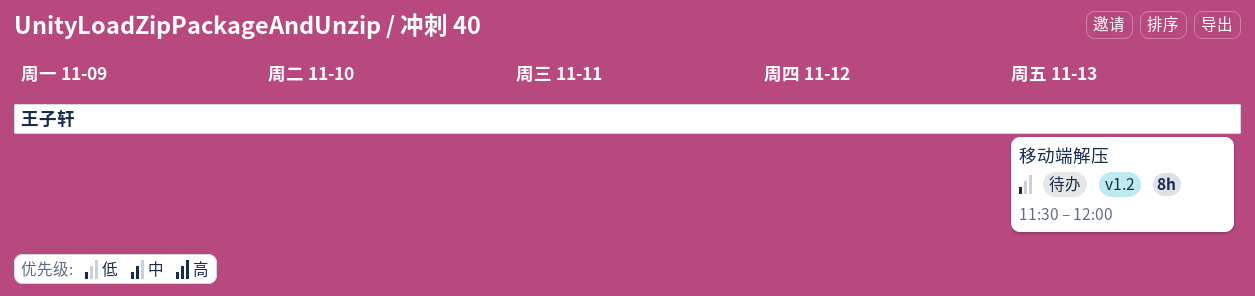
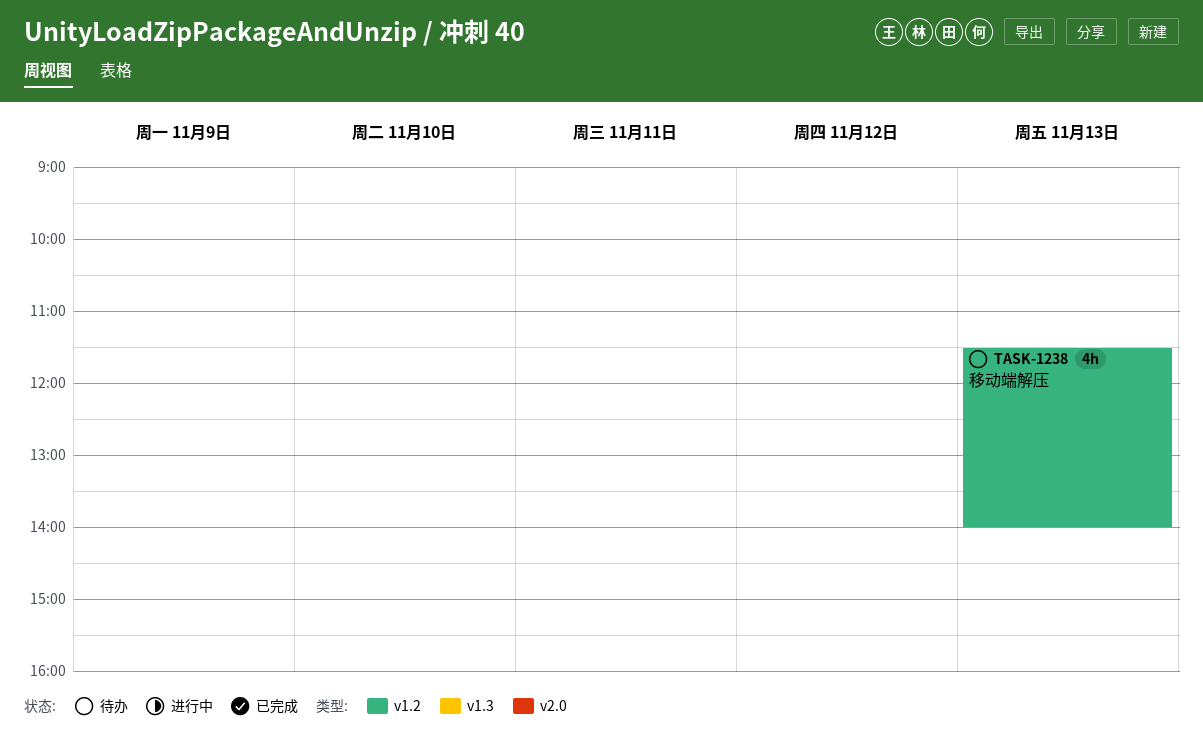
移动端解压, estimate: 8h -> 4h
移动端解压, ends: 12:00 -> 14:00

